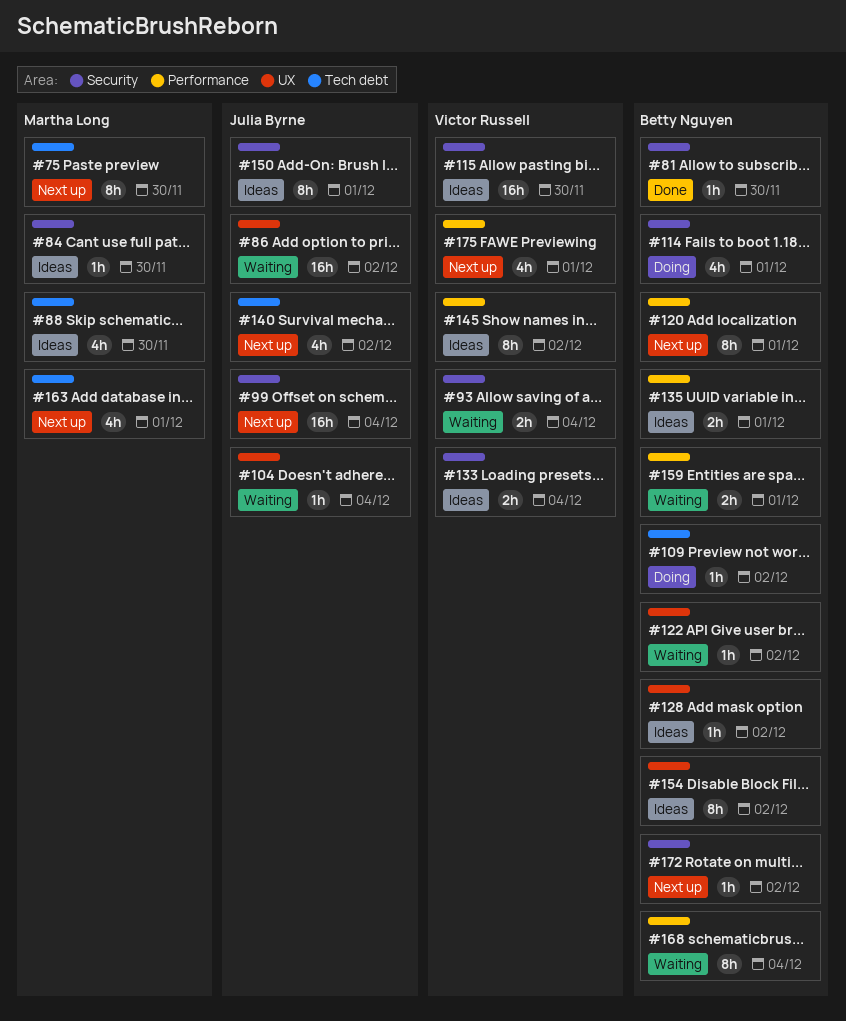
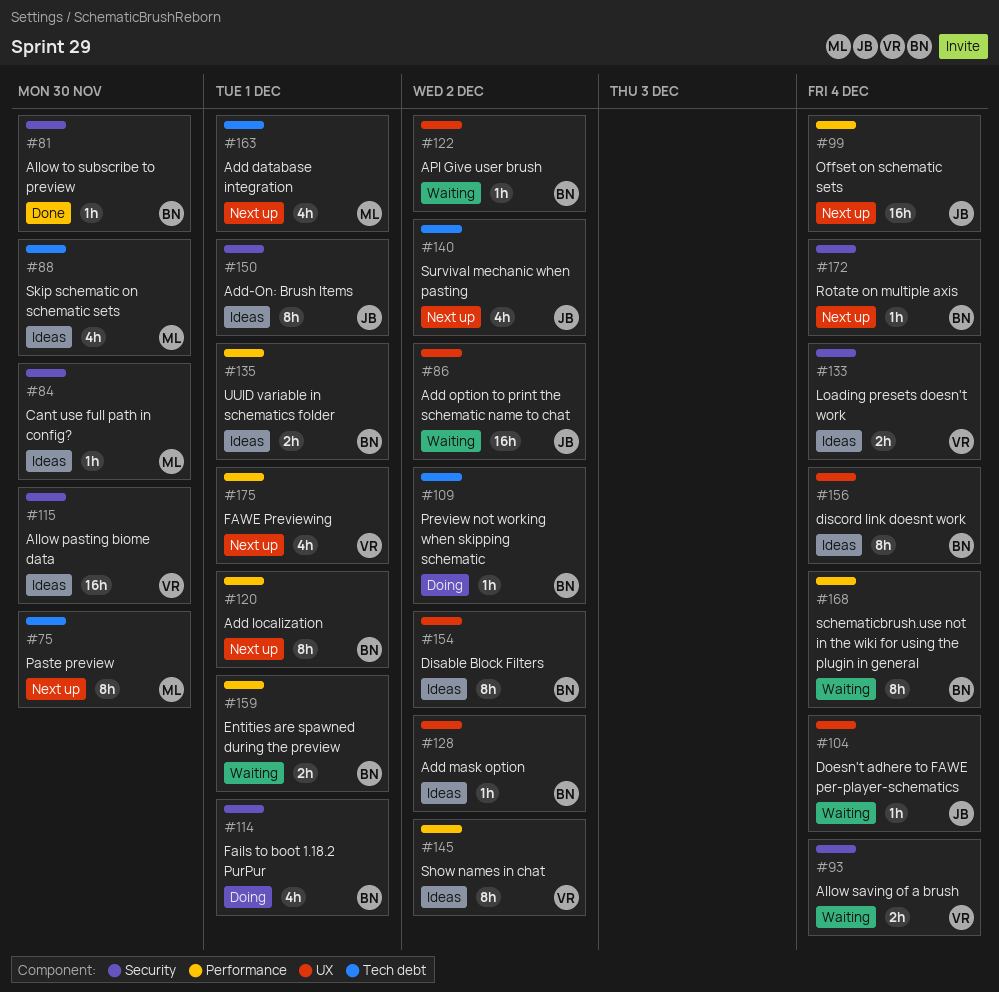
#99, label: Security -> Performance
#156: none -> present
#172, due: Dec 2 -> Dec 4

